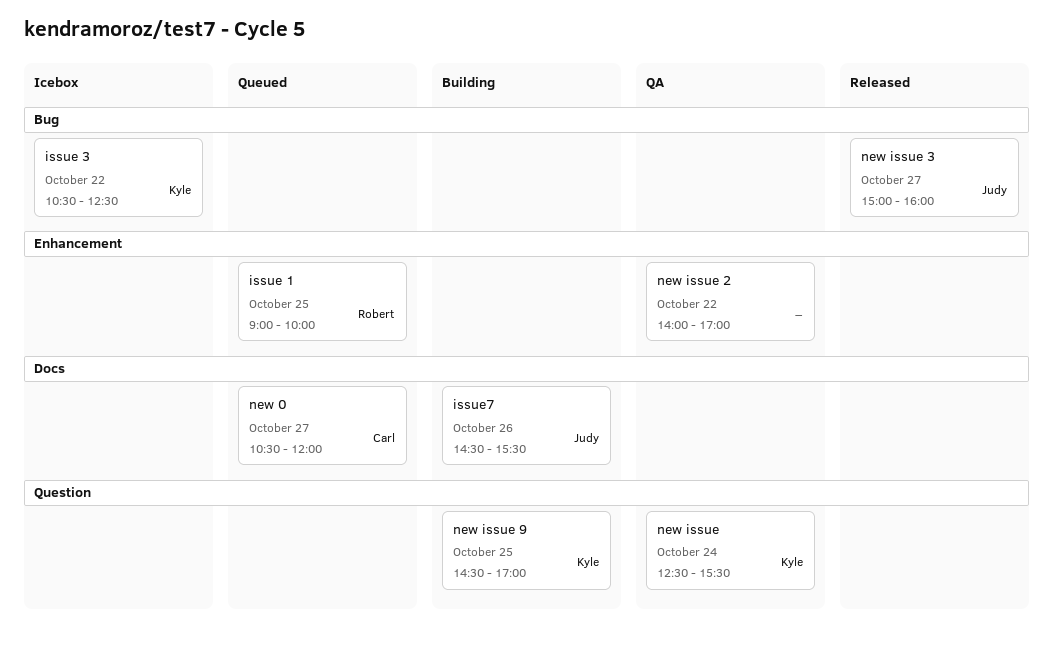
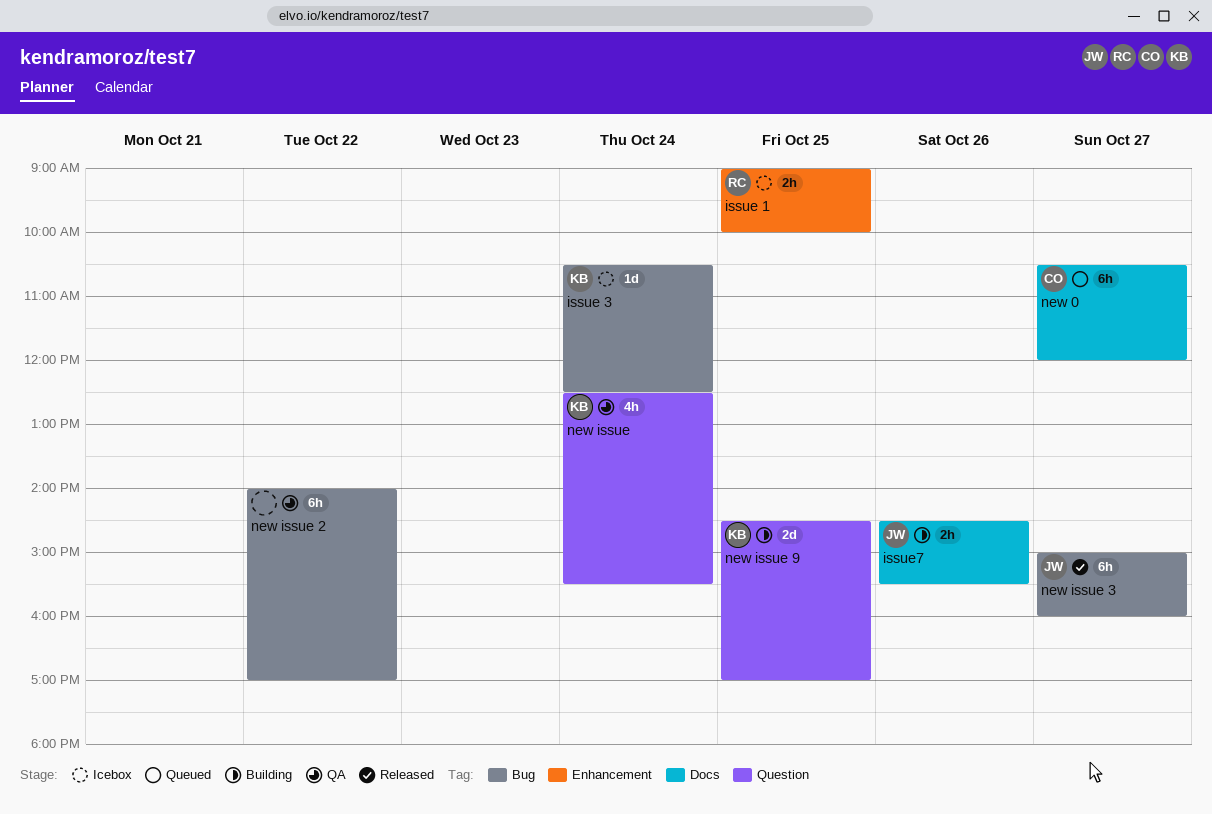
issue 1, status: Queued -> Icebox
issue 3, day: Oct 22 -> Oct 24
new issue 2, label: Enhancement -> Bug

